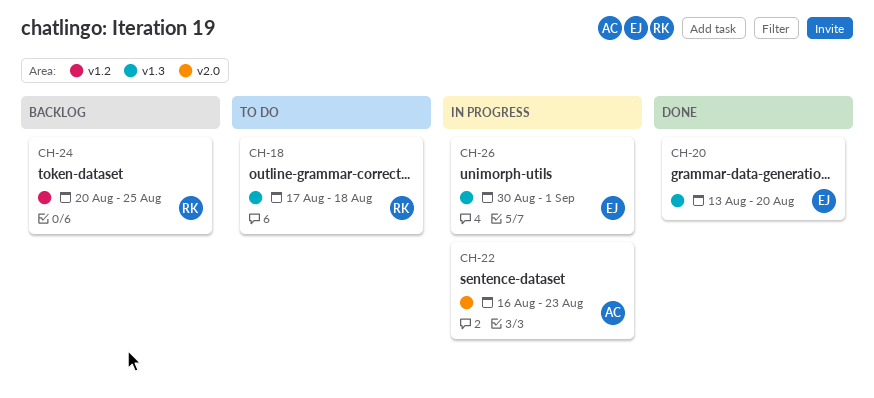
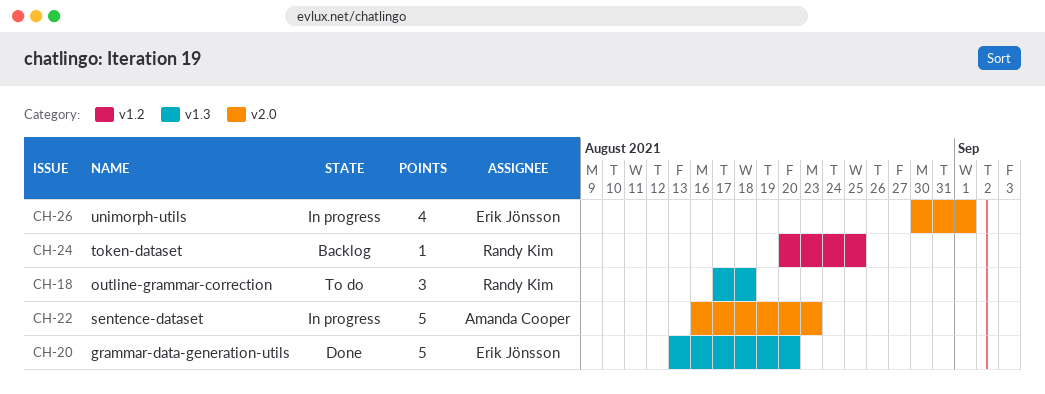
CH-26, label: v1.3 -> v2.0

